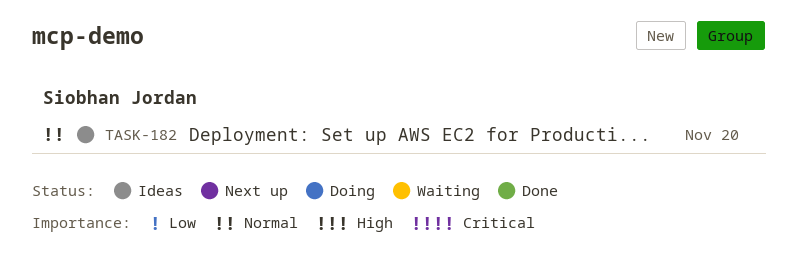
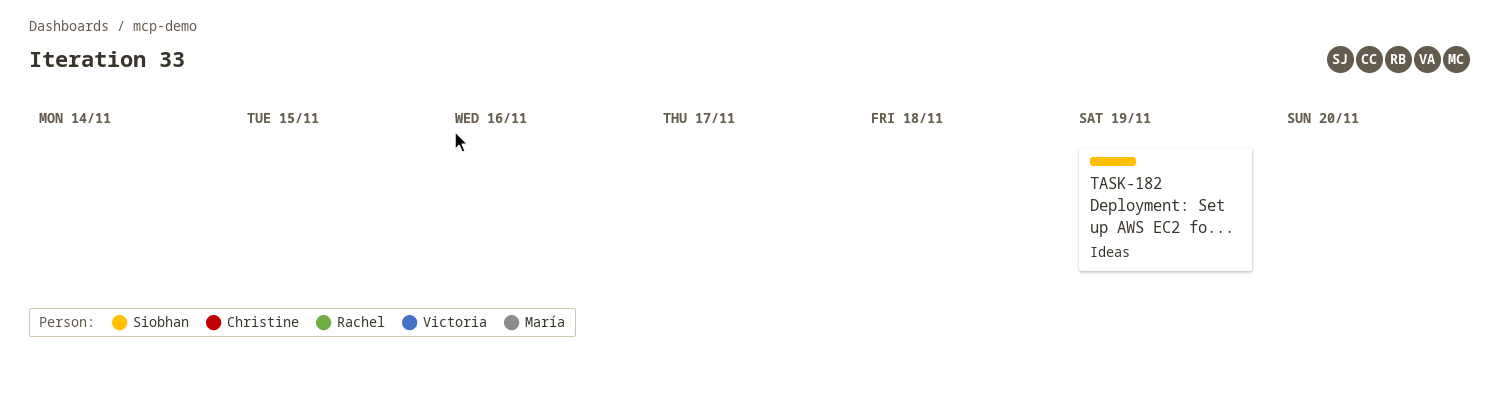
TASK-182, due: Nov 20 -> Nov 19

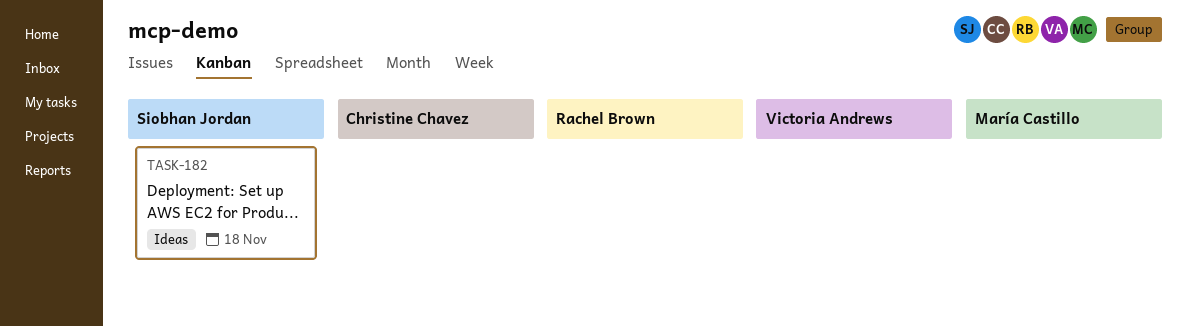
TASK-182, due: Nov 19 -> Nov 18

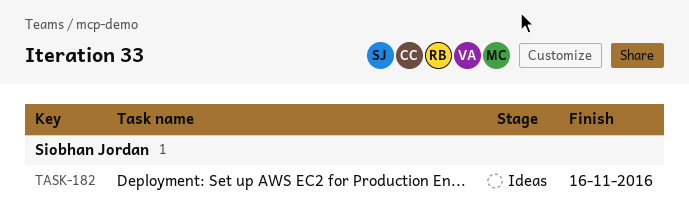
TASK-182, due: Nov 18 -> Nov 16

